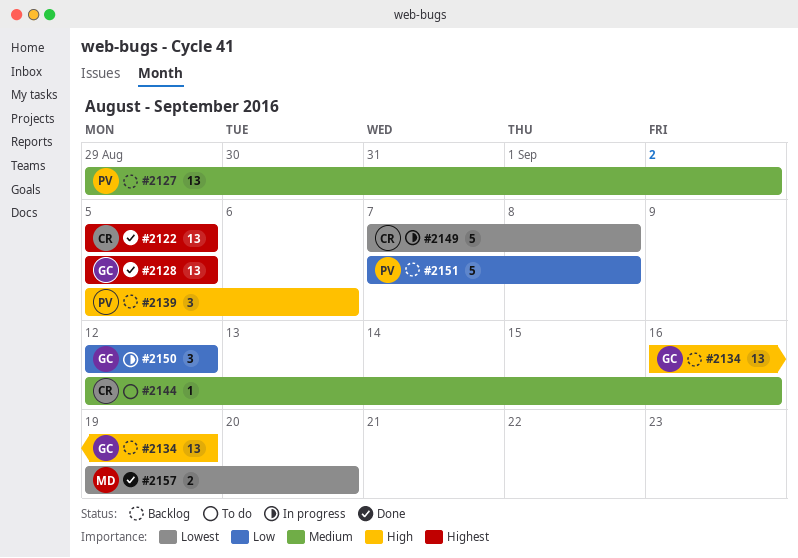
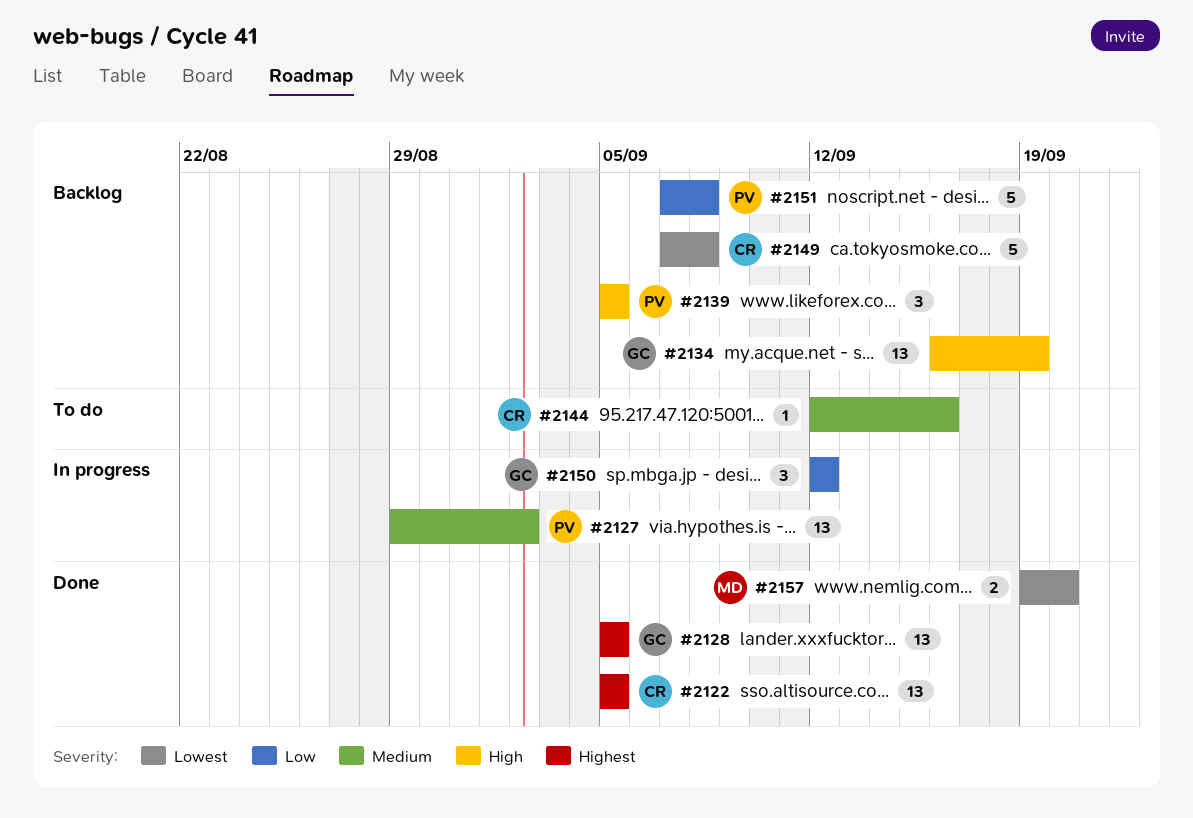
#2127, status: Backlog -> In progress
#2139, due: Sep 6 -> Sep 5
#2149, status: In progress -> Backlog

